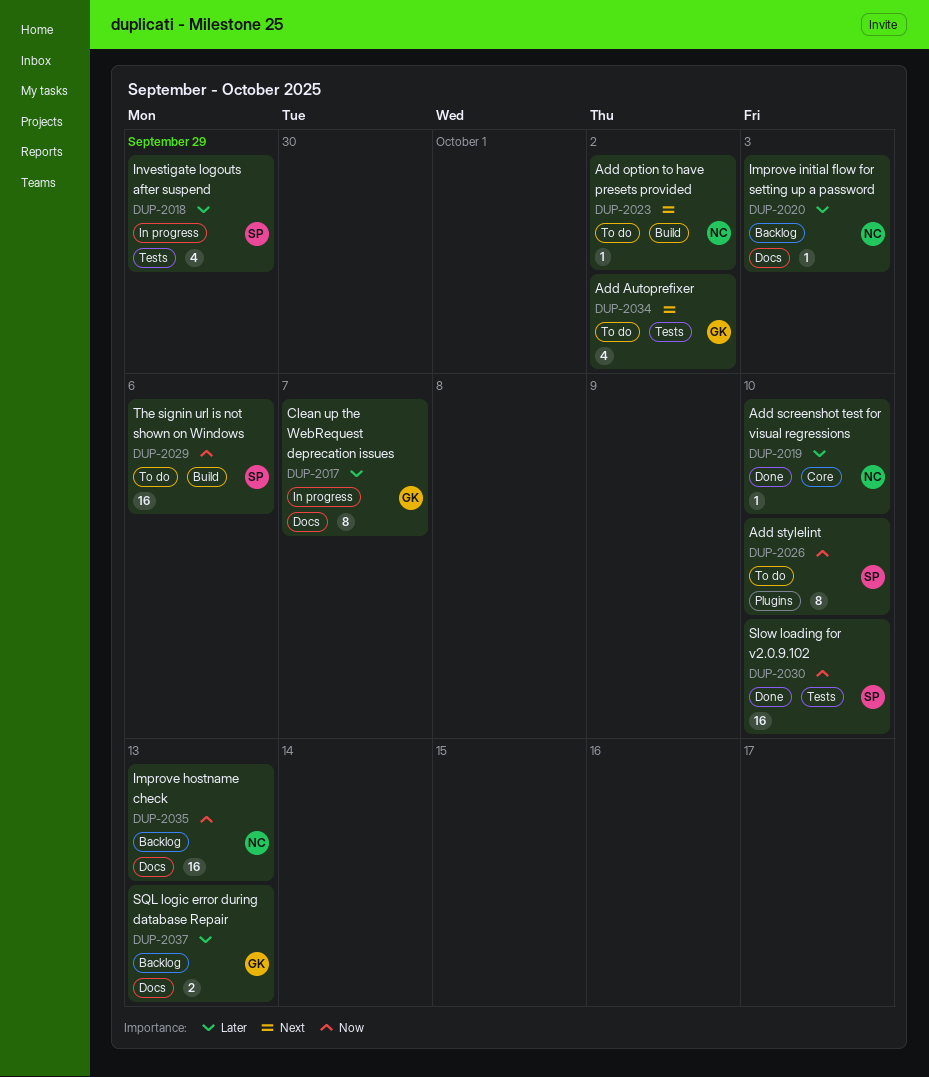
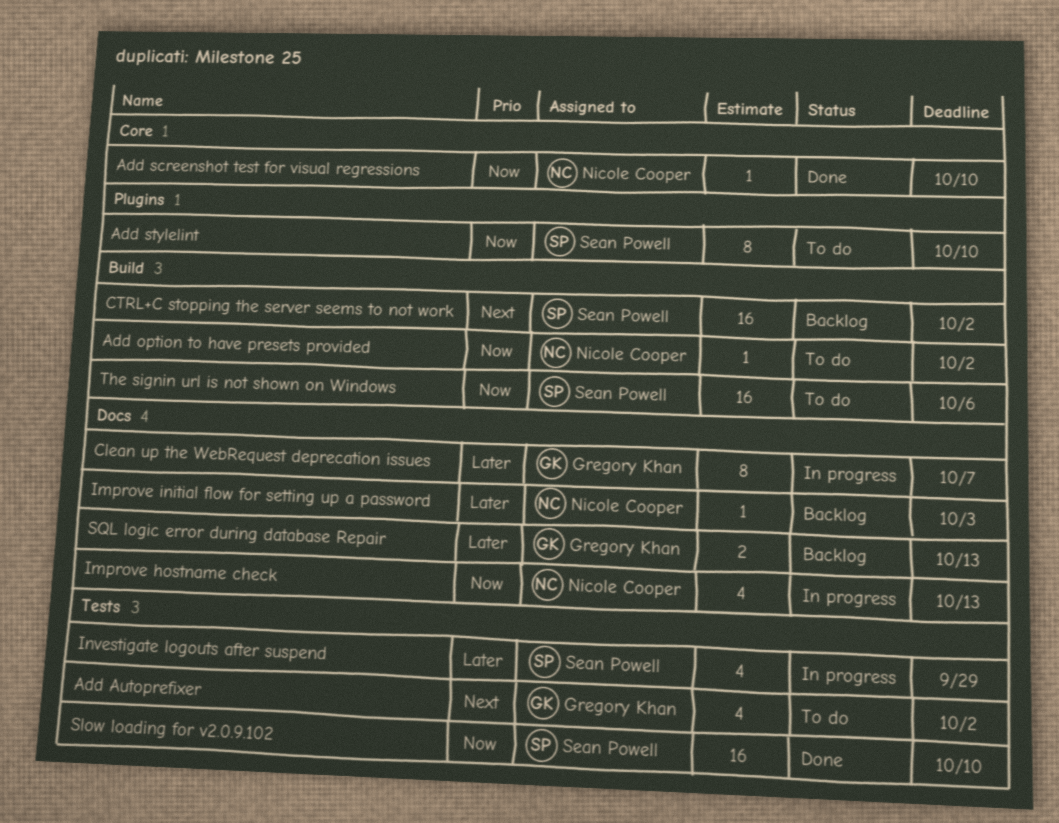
Add option to have presets provided, priority: Next -> Now
Add screenshot test for visual regressions, priority: Later -> Now
CTRL+C stopping the server seems to not work: none -> present
Improve hostname check, status: Backlog -> In progress
Improve hostname check, estimate: 16 -> 4

